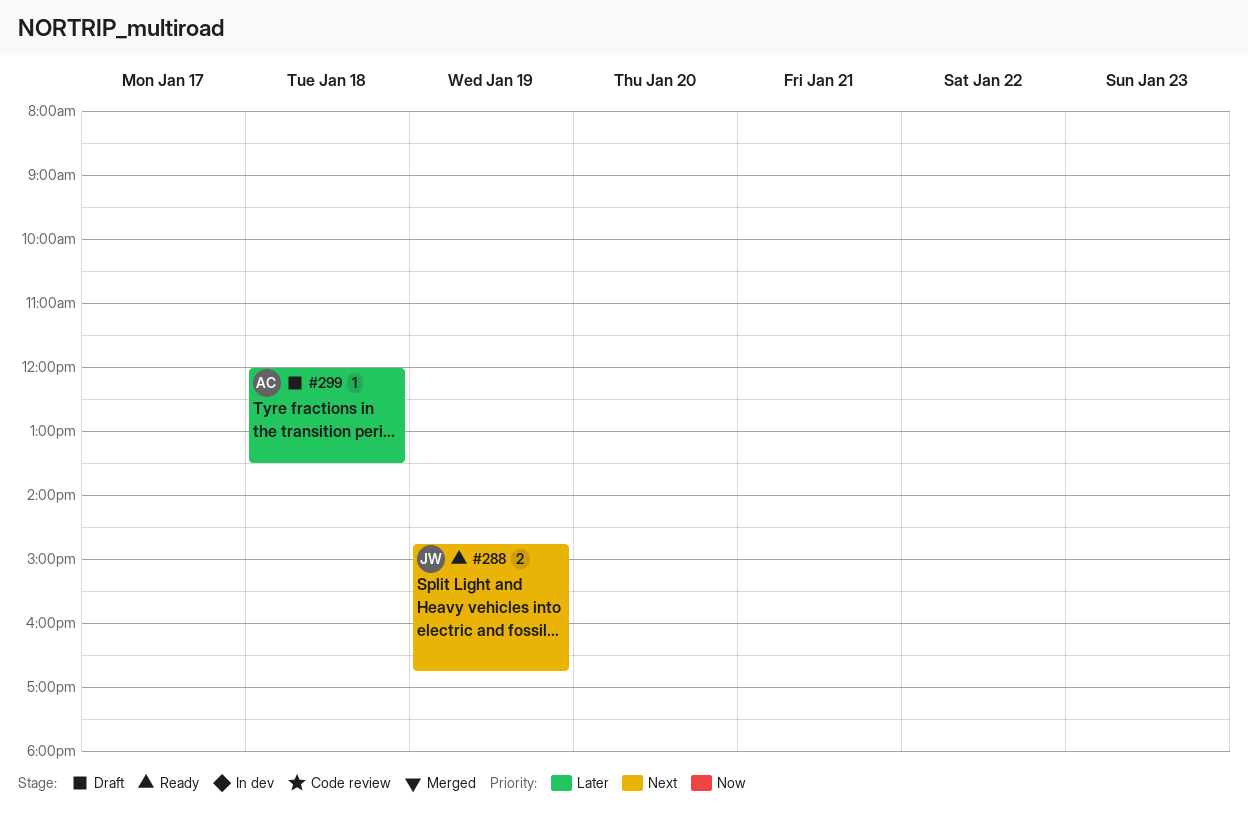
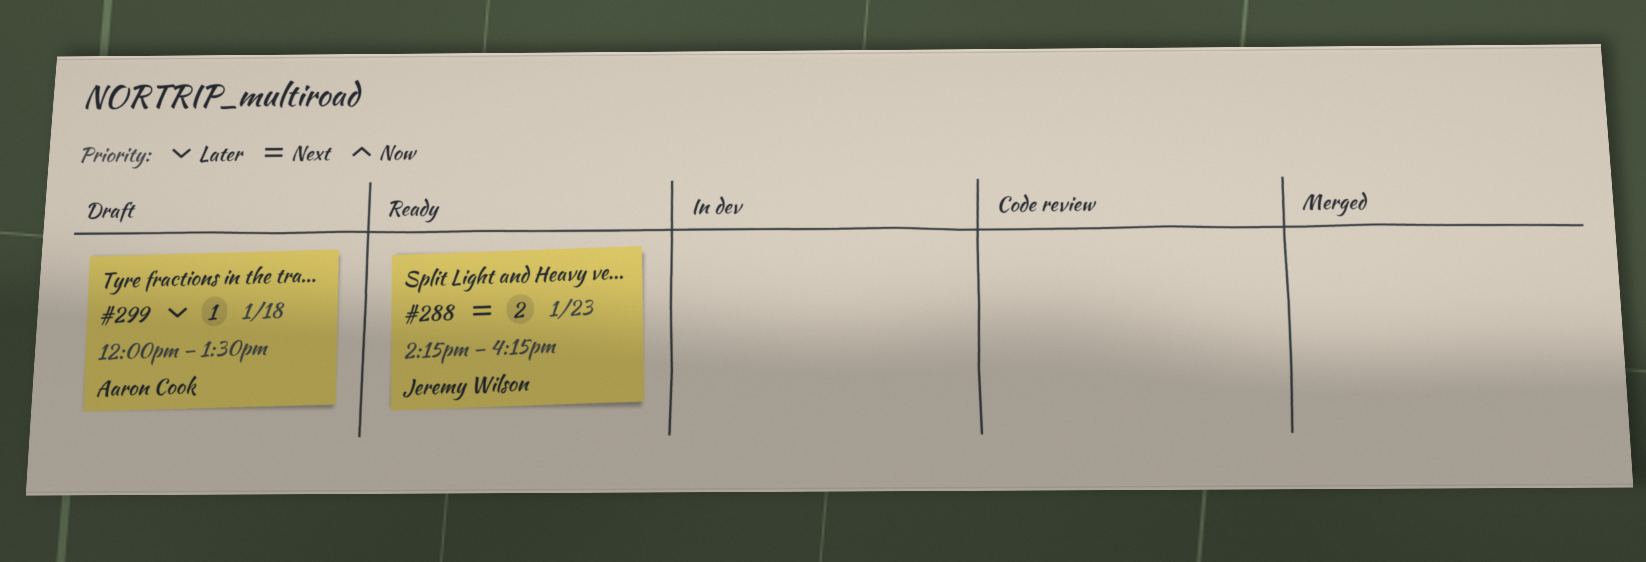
#288, day: Jan 19 -> Jan 23
#288, begins: 14:45 -> 14:15
#288, ends: 16:45 -> 16:15

